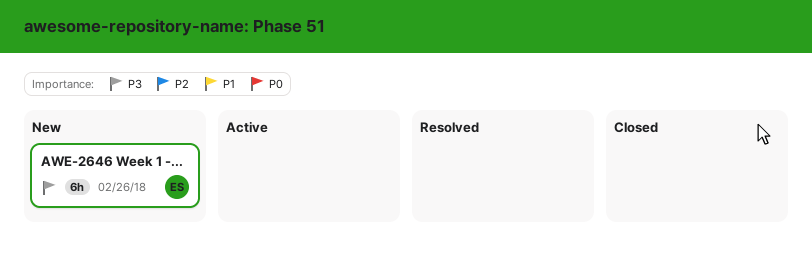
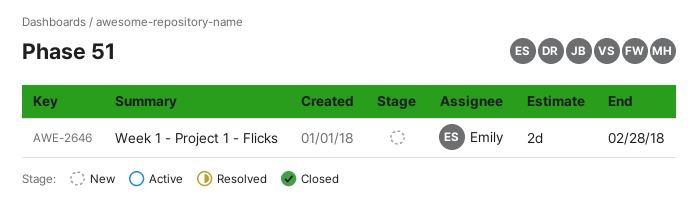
AWE-2646, estimate: 6h -> 2d
AWE-2646, due: Feb 26 -> Feb 28

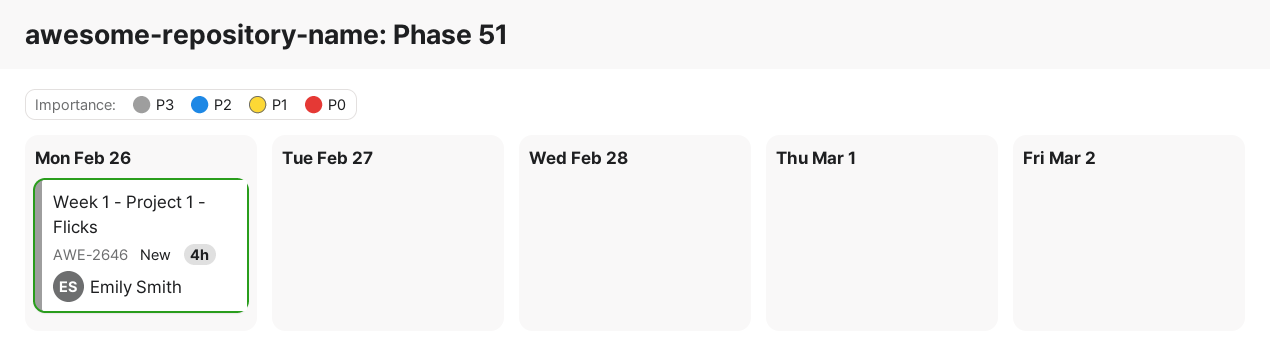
AWE-2646, estimate: 2d -> 4h
AWE-2646, due: Feb 28 -> Feb 26

